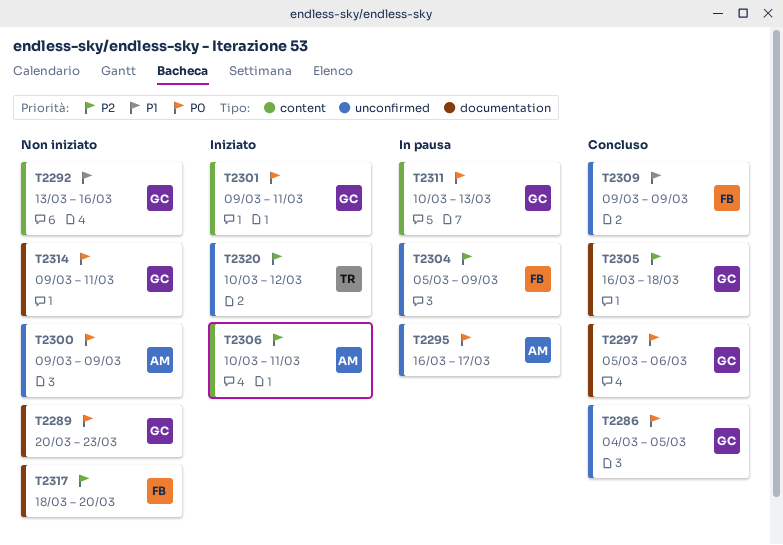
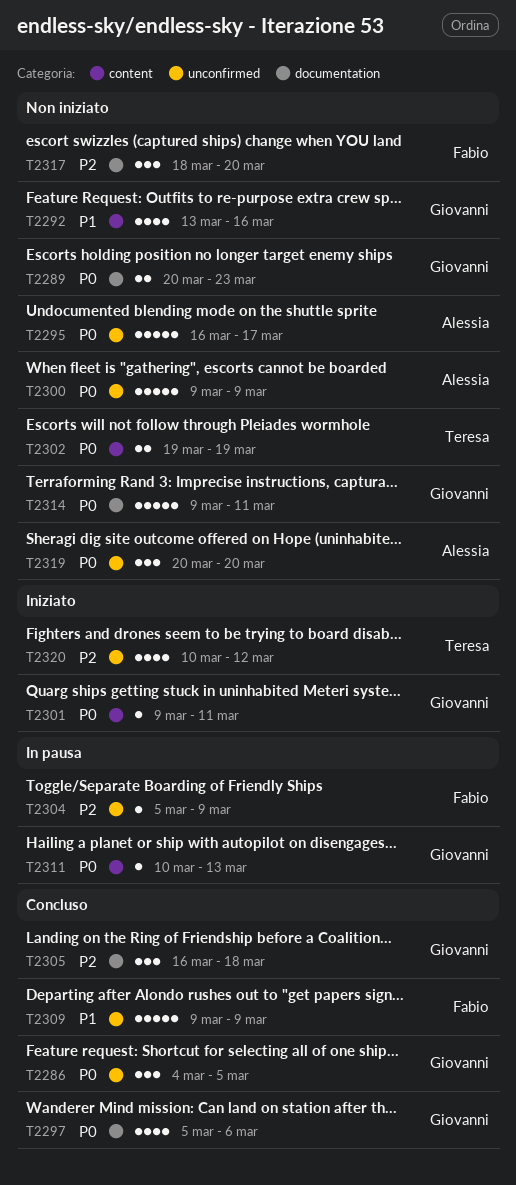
T2295, status: In pausa -> Non iniziato
T2302: none -> present
T2306: present -> none
T2319: none -> present

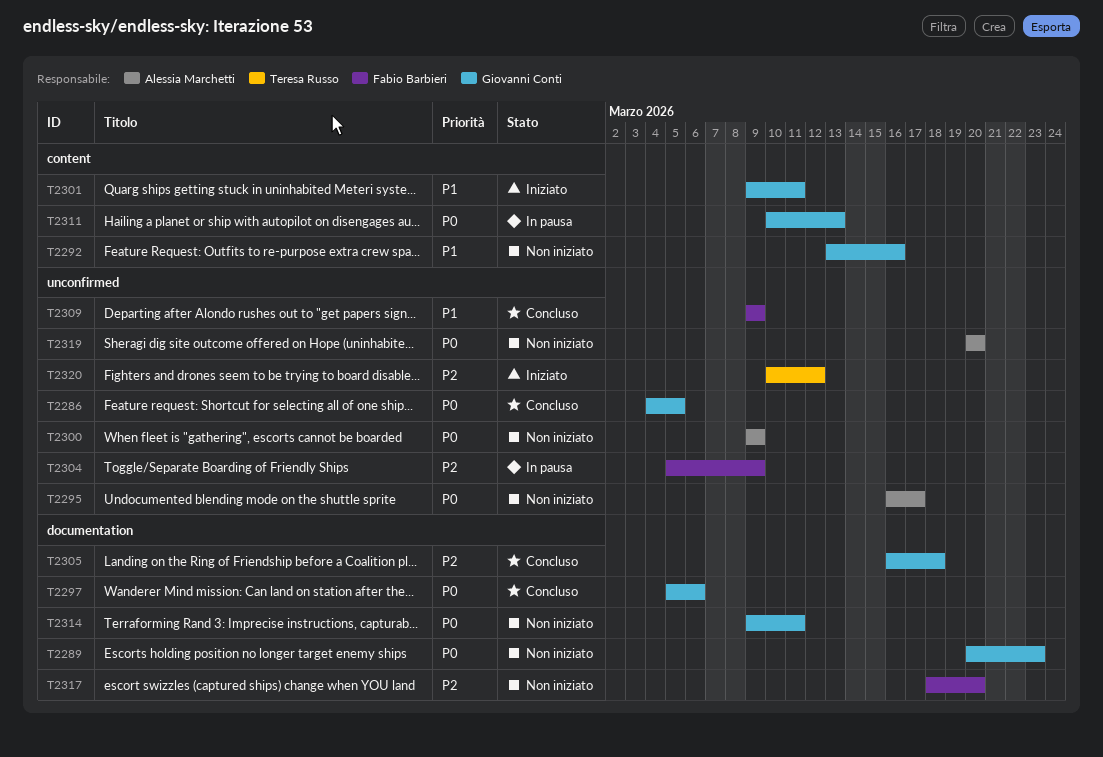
T2301, priority: P0 -> P1
T2302: present -> none

